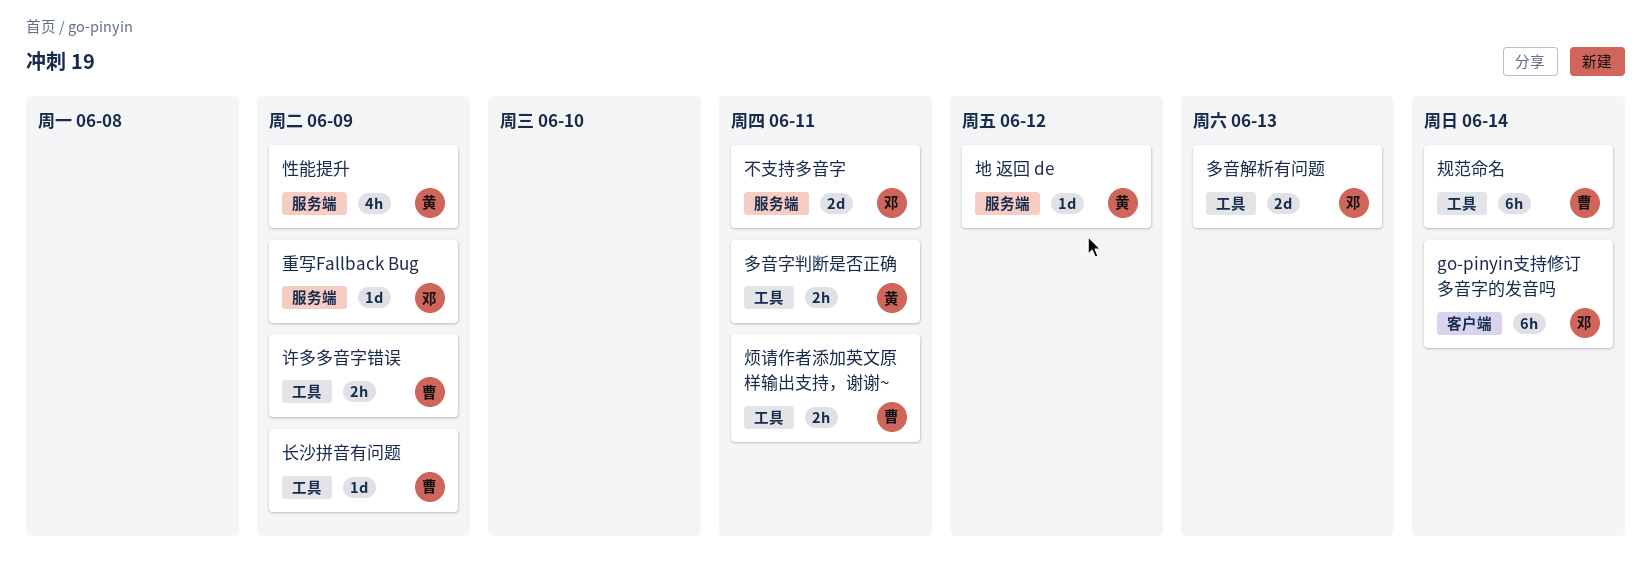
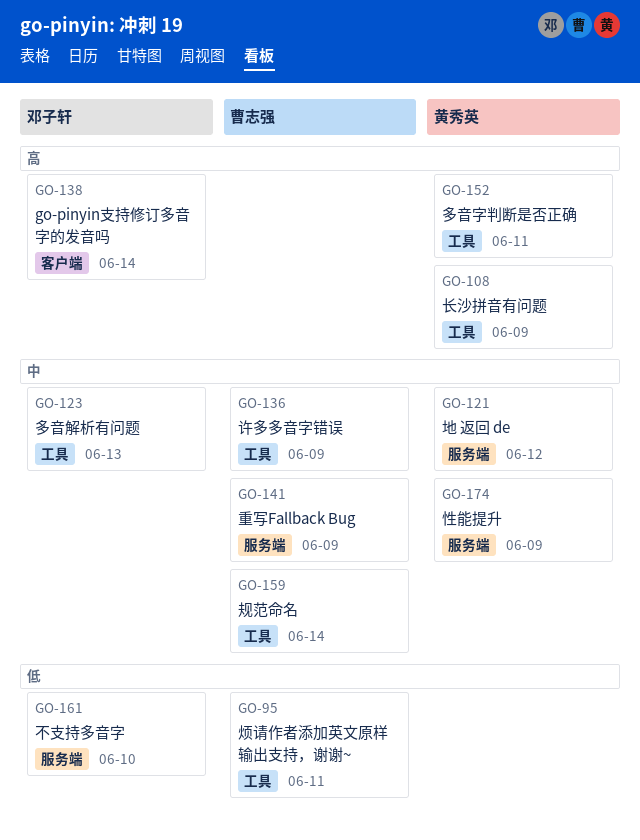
不支持多音字, due: Jun 11 -> Jun 10
重写Fallback Bug, owner: 邓子轩 -> 曹志强
长沙拼音有问题, owner: 曹志强 -> 黄秀英

